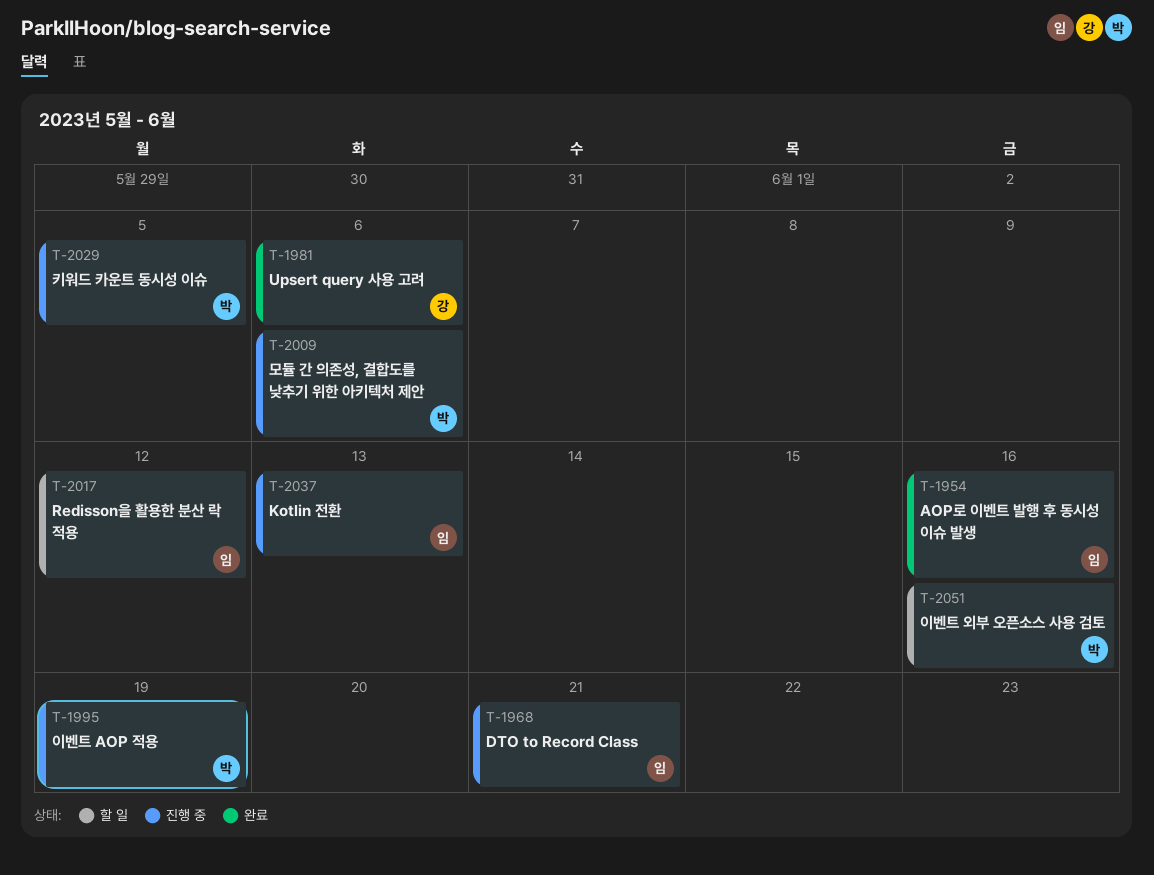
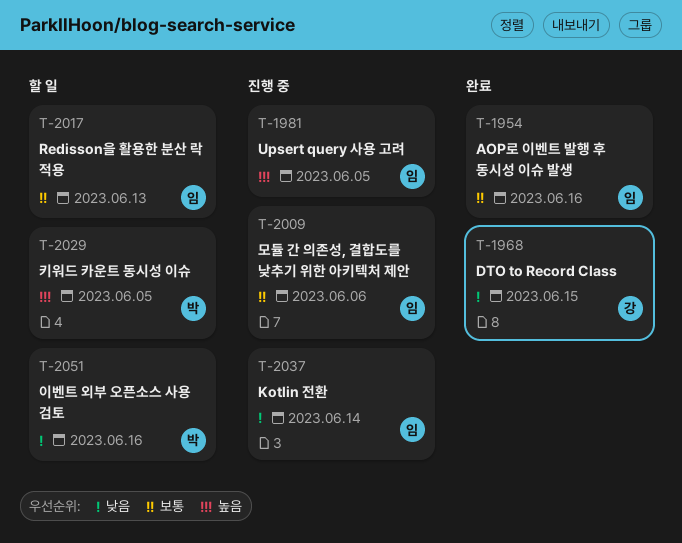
T-1968, status: 진행 중 -> 완료
T-1968, owner: 임 -> 강
T-1968, due: Jun 21 -> Jun 15
T-1981, status: 완료 -> 진행 중
T-1981, owner: 강 -> 임
T-1981, due: Jun 6 -> Jun 5
T-1995: present -> none
T-2009, owner: 박 -> 임
T-2017, due: Jun 12 -> Jun 13
T-2029, status: 진행 중 -> 할 일
T-2037, due: Jun 13 -> Jun 14

